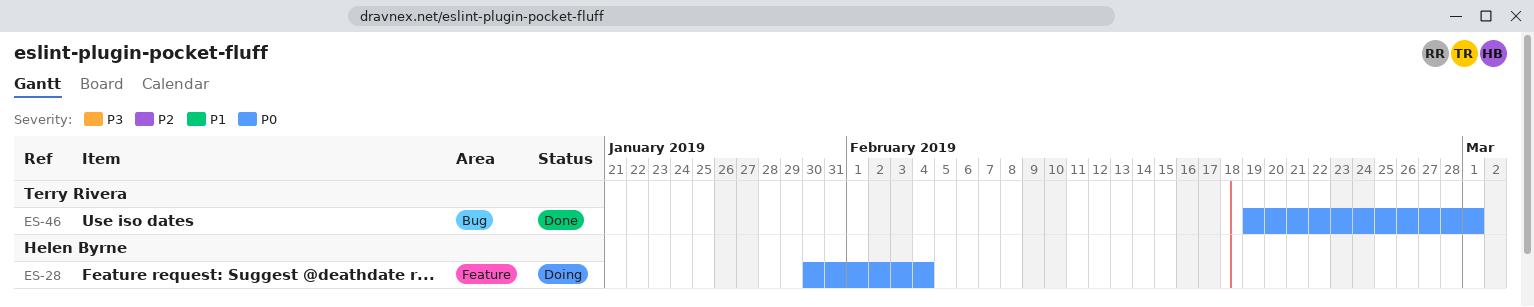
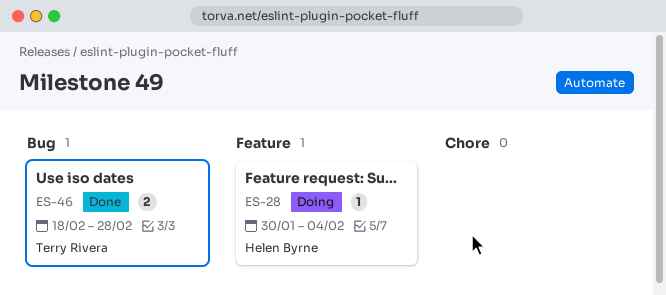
ES-46, start: Feb 19 -> Feb 18
ES-46, due: Mar 1 -> Feb 28

